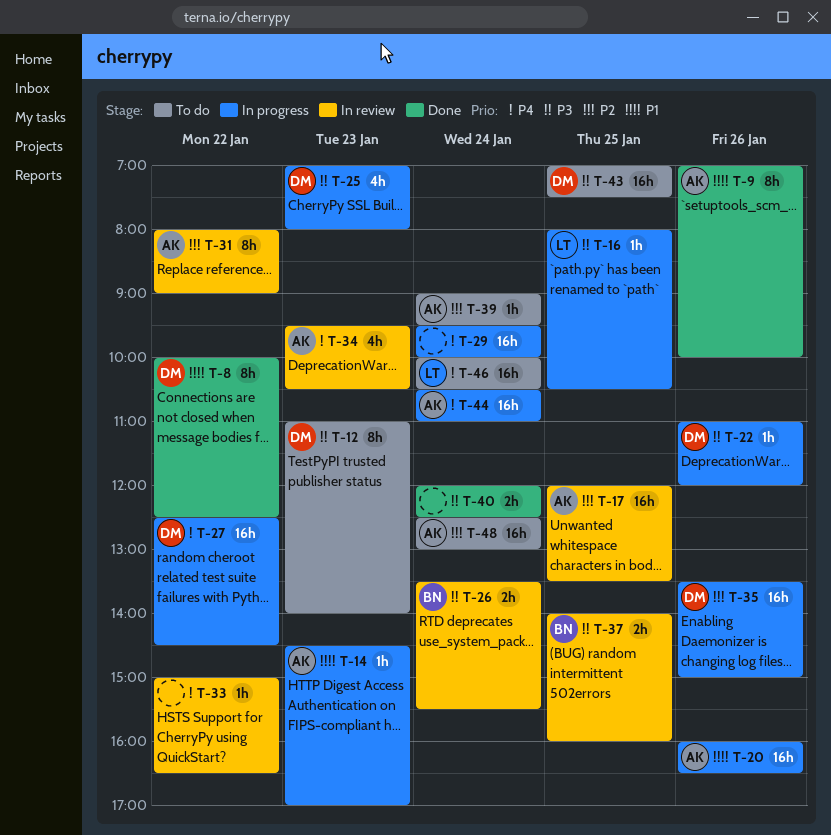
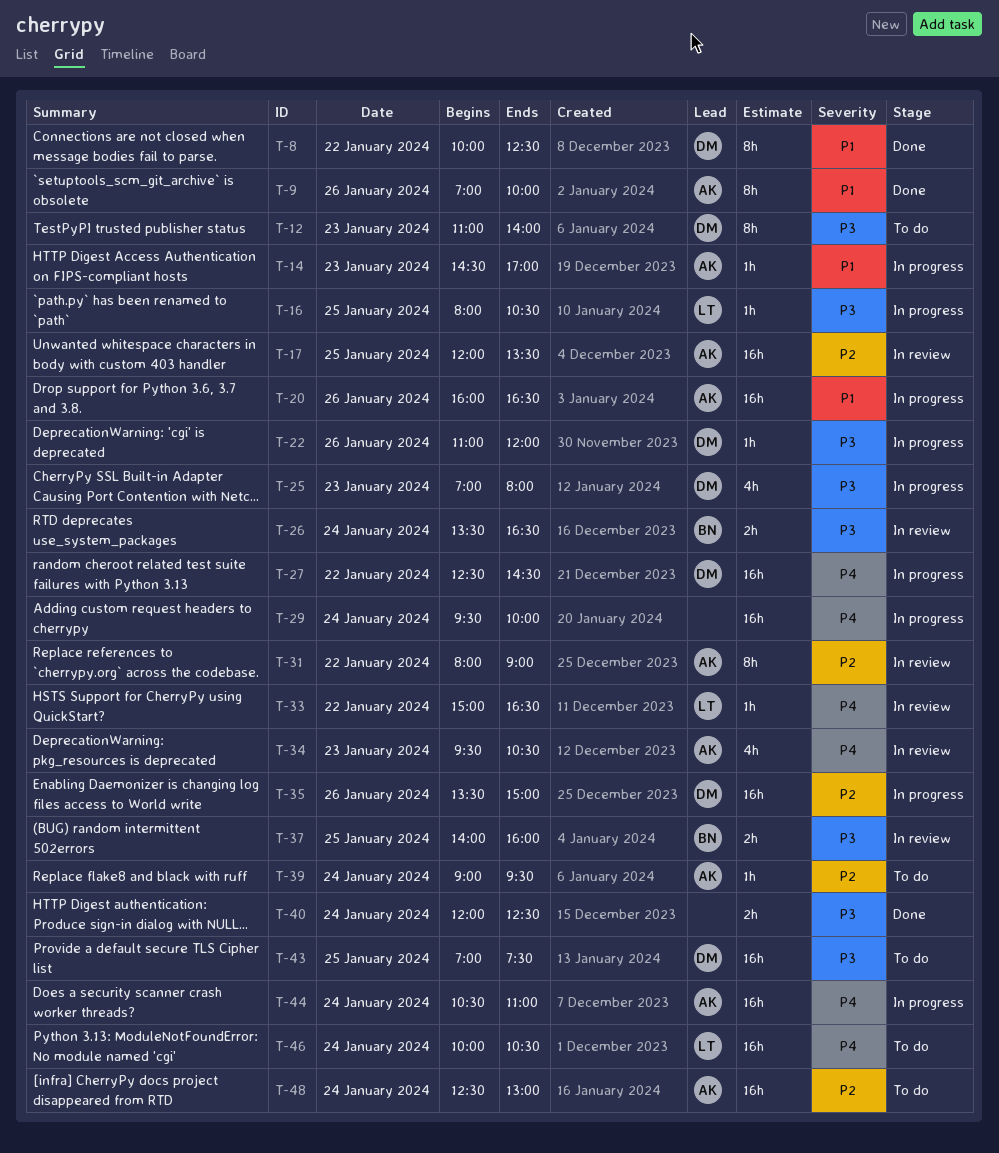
T-26, ends: 15:30 -> 16:30
T-33, owner: none -> LT

